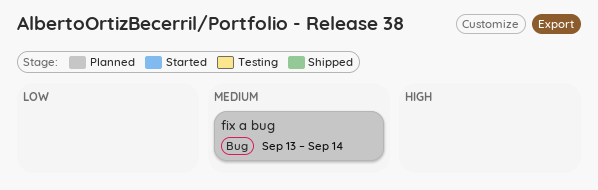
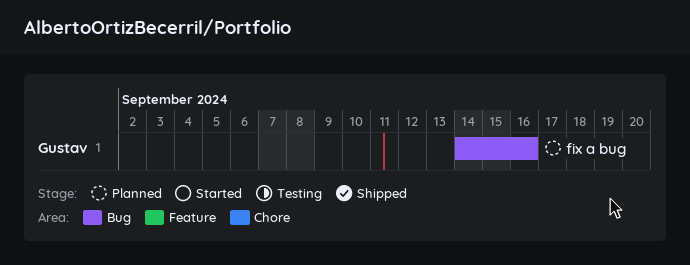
fix a bug, start: Sep 13 -> Sep 14
fix a bug, due: Sep 14 -> Sep 16

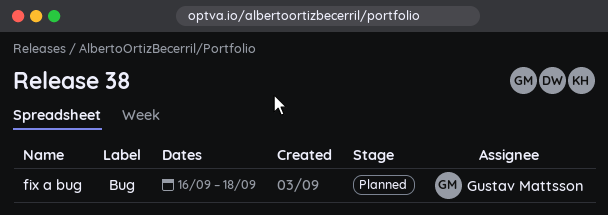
fix a bug, start: Sep 14 -> Sep 16
fix a bug, due: Sep 16 -> Sep 18

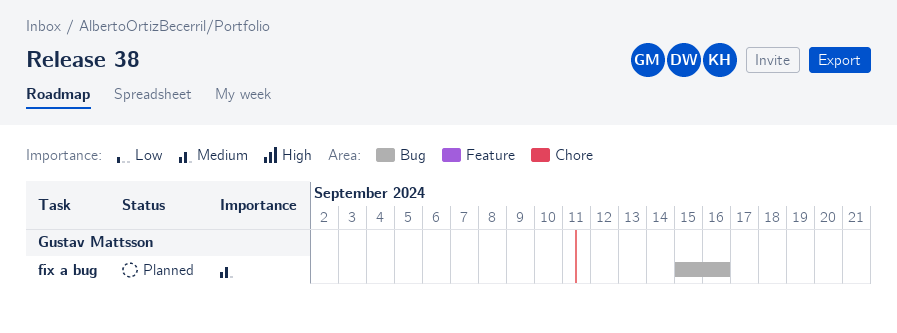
fix a bug, start: Sep 16 -> Sep 15
fix a bug, due: Sep 18 -> Sep 16

